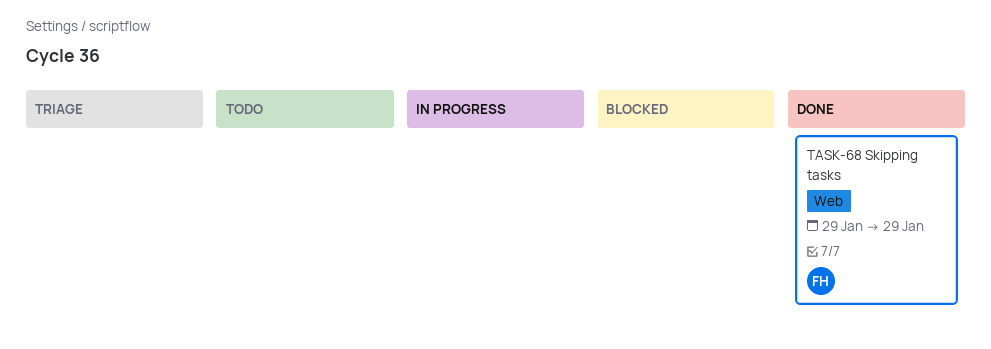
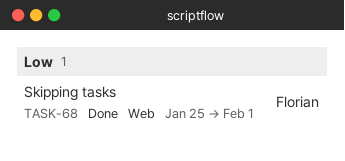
TASK-68, start: Jan 29 -> Jan 25
TASK-68, due: Jan 29 -> Feb 1

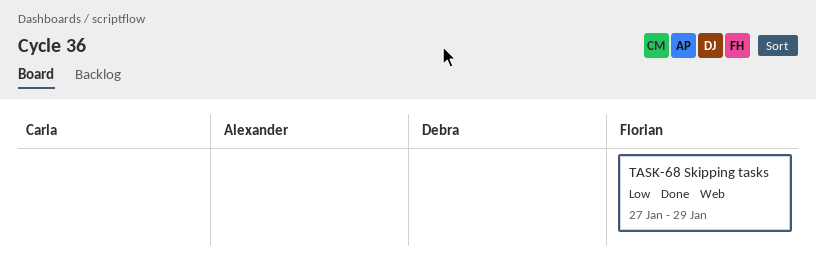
TASK-68, start: Jan 25 -> Jan 27
TASK-68, due: Feb 1 -> Jan 29

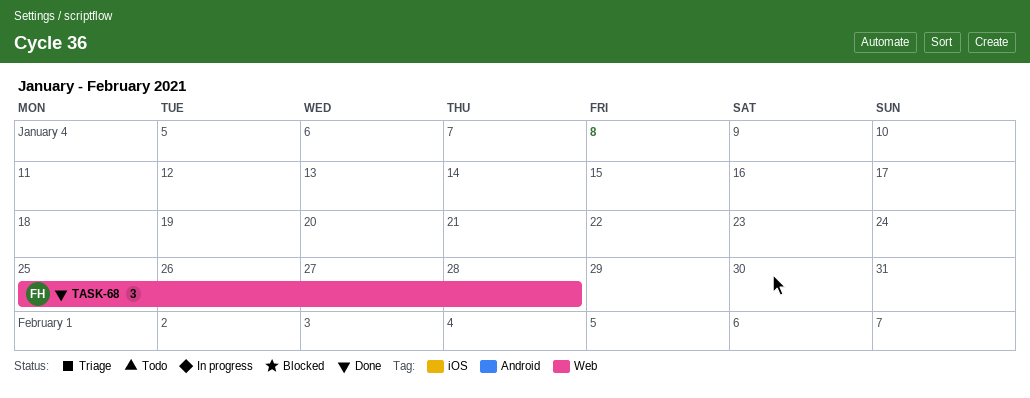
TASK-68, start: Jan 27 -> Jan 25
TASK-68, due: Jan 29 -> Jan 28

